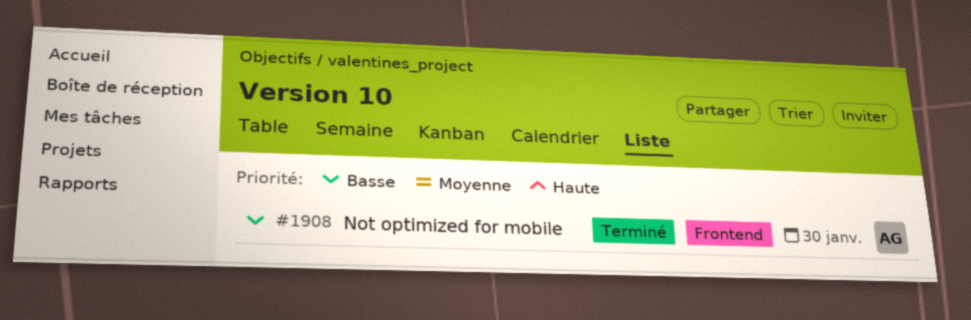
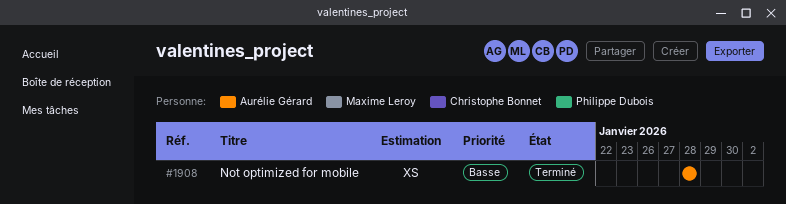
#1908, due: Jan 30 -> Jan 28

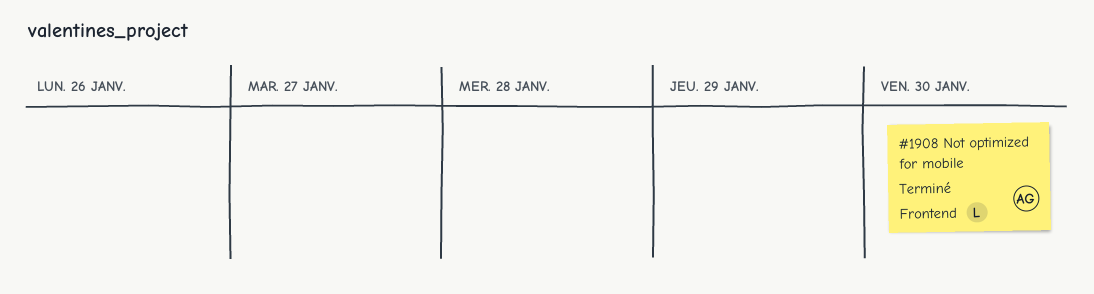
#1908, estimate: XS -> L
#1908, due: Jan 28 -> Jan 30

